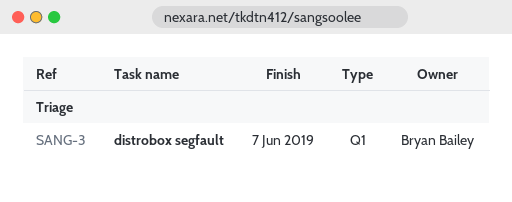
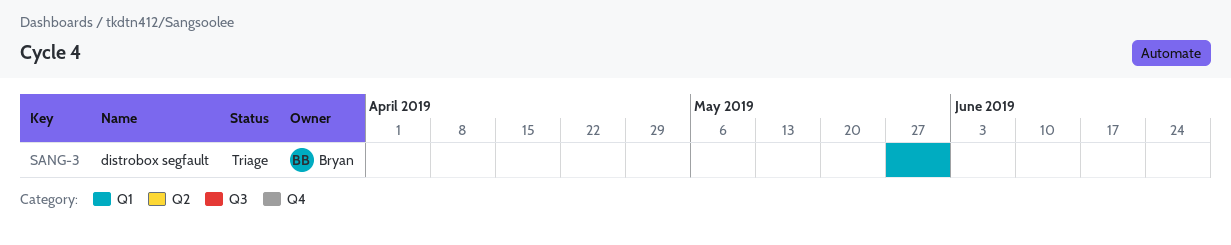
SANG-3, due: Jun 7 -> May 31

